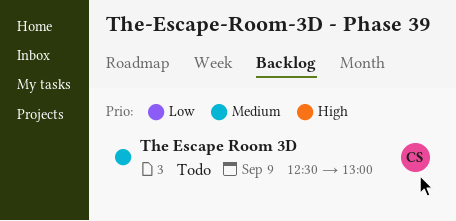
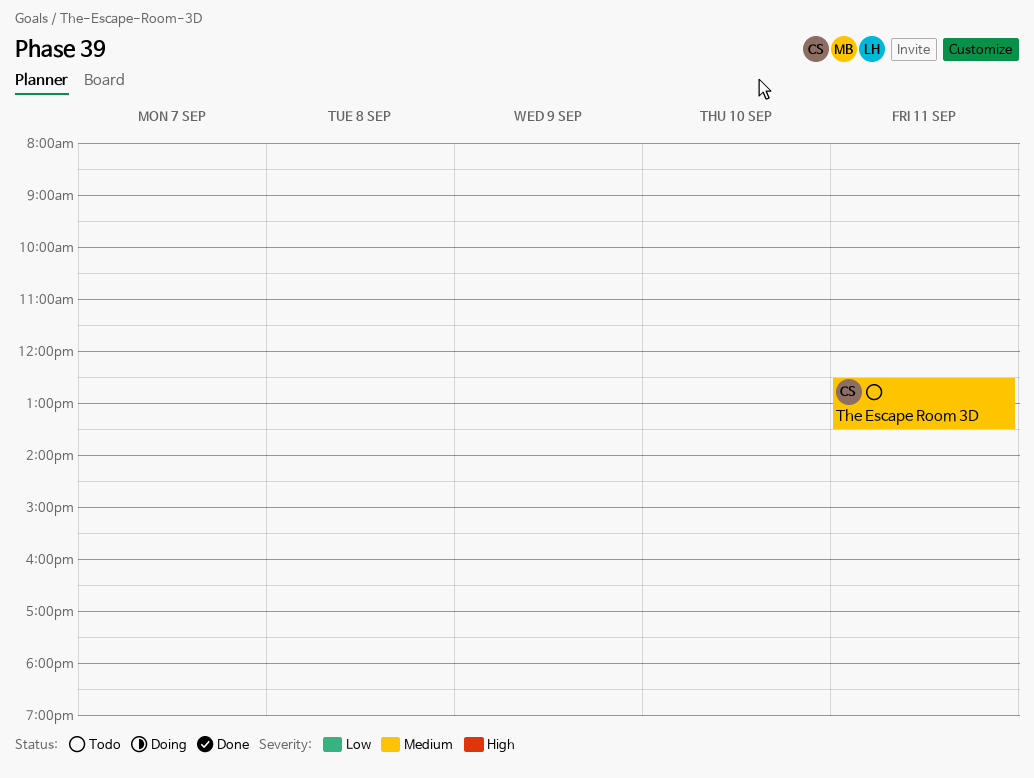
The Escape Room 3D, day: Sep 9 -> Sep 11
The Escape Room 3D, ends: 13:00 -> 13:30

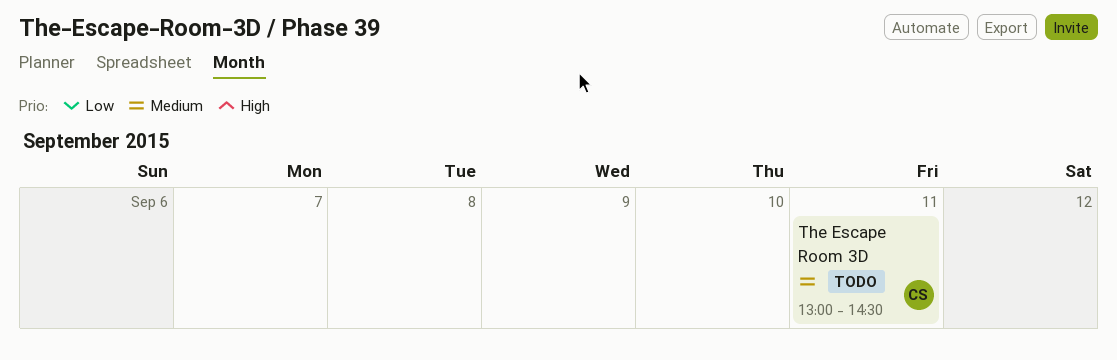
The Escape Room 3D, begins: 12:30 -> 13:00
The Escape Room 3D, ends: 13:30 -> 14:30

